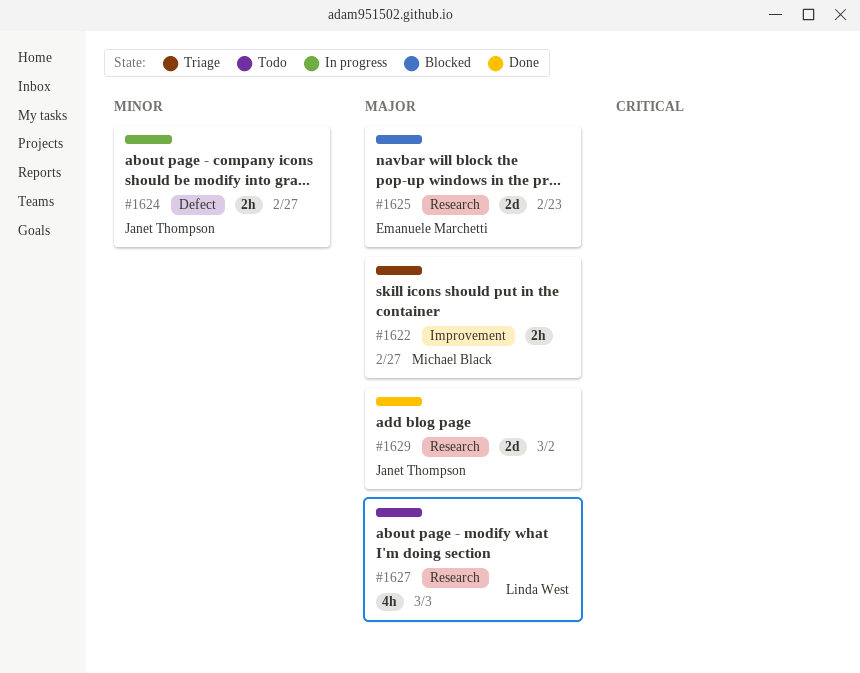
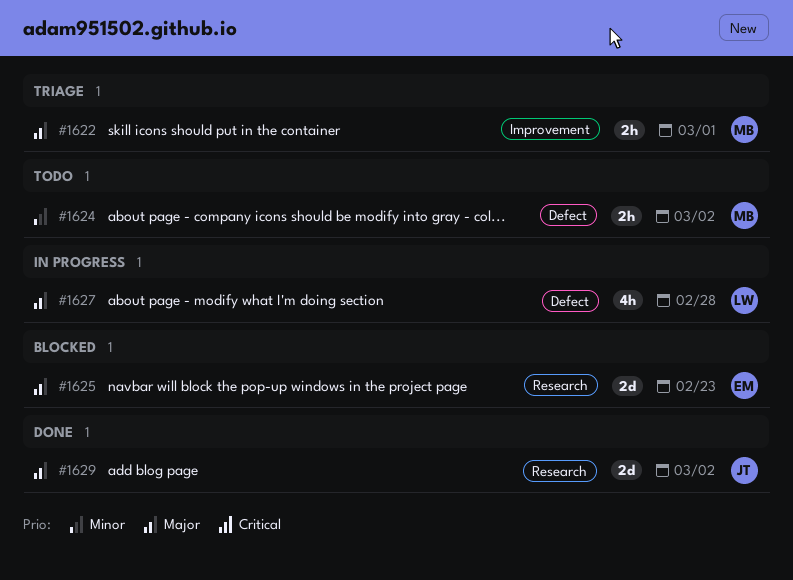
#1622, due: Feb 27 -> Mar 1
#1624, status: In progress -> Todo
#1624, owner: Janet Thompson -> Michael Black
#1624, due: Feb 27 -> Mar 2
#1627, status: Todo -> In progress
#1627, label: Research -> Defect
#1627, due: Mar 3 -> Feb 28

